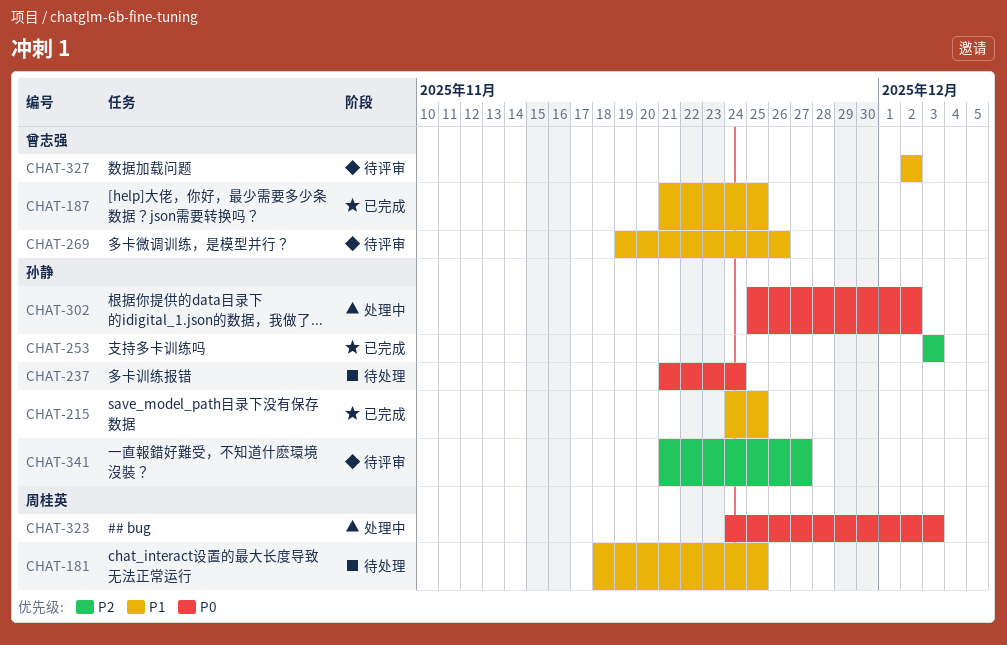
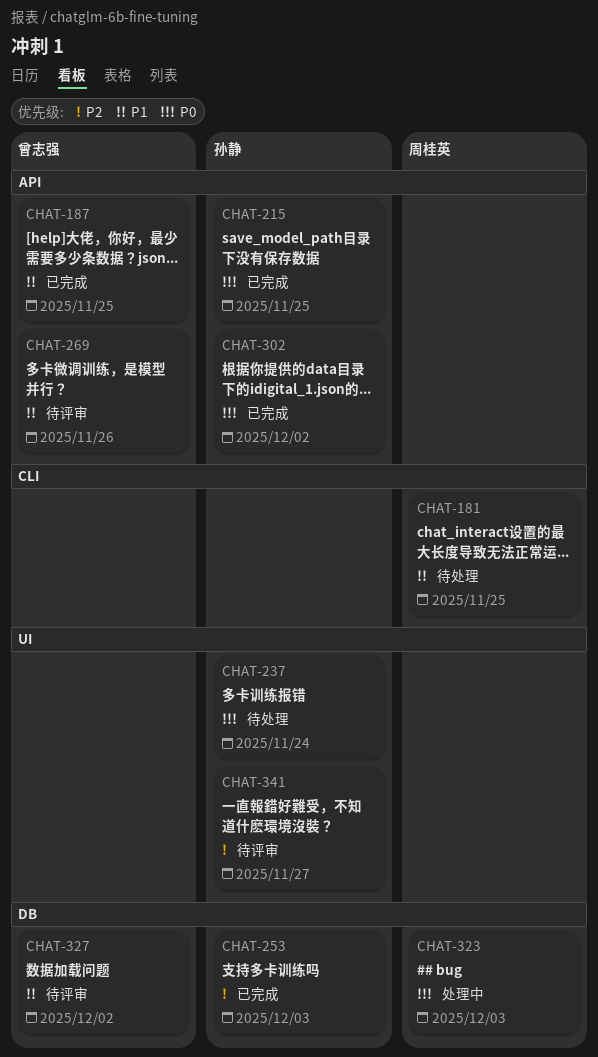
CHAT-215, priority: P1 -> P0
CHAT-302, status: 处理中 -> 已完成

